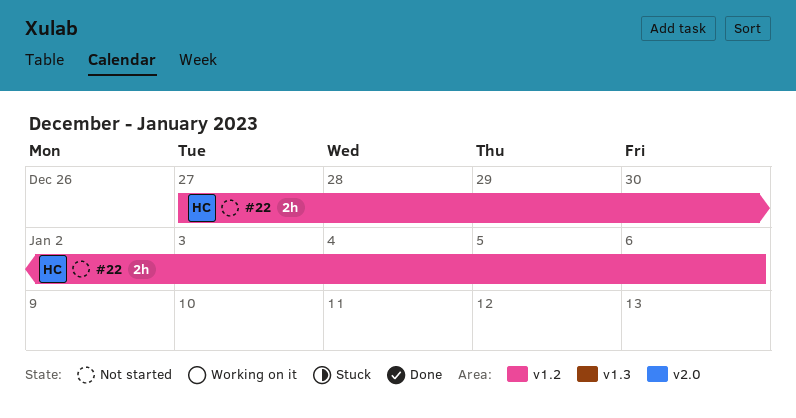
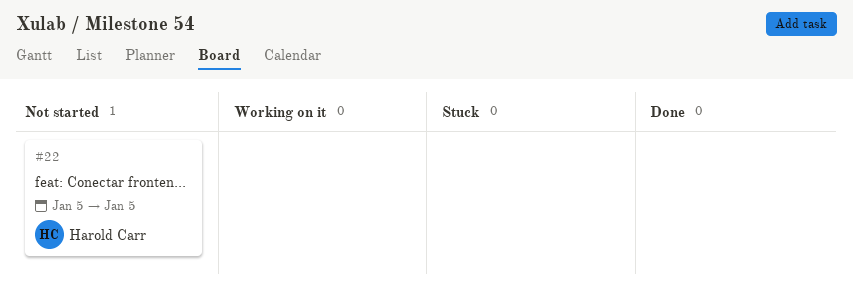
#22, start: Dec 27 -> Jan 5
#22, due: Jan 6 -> Jan 5

